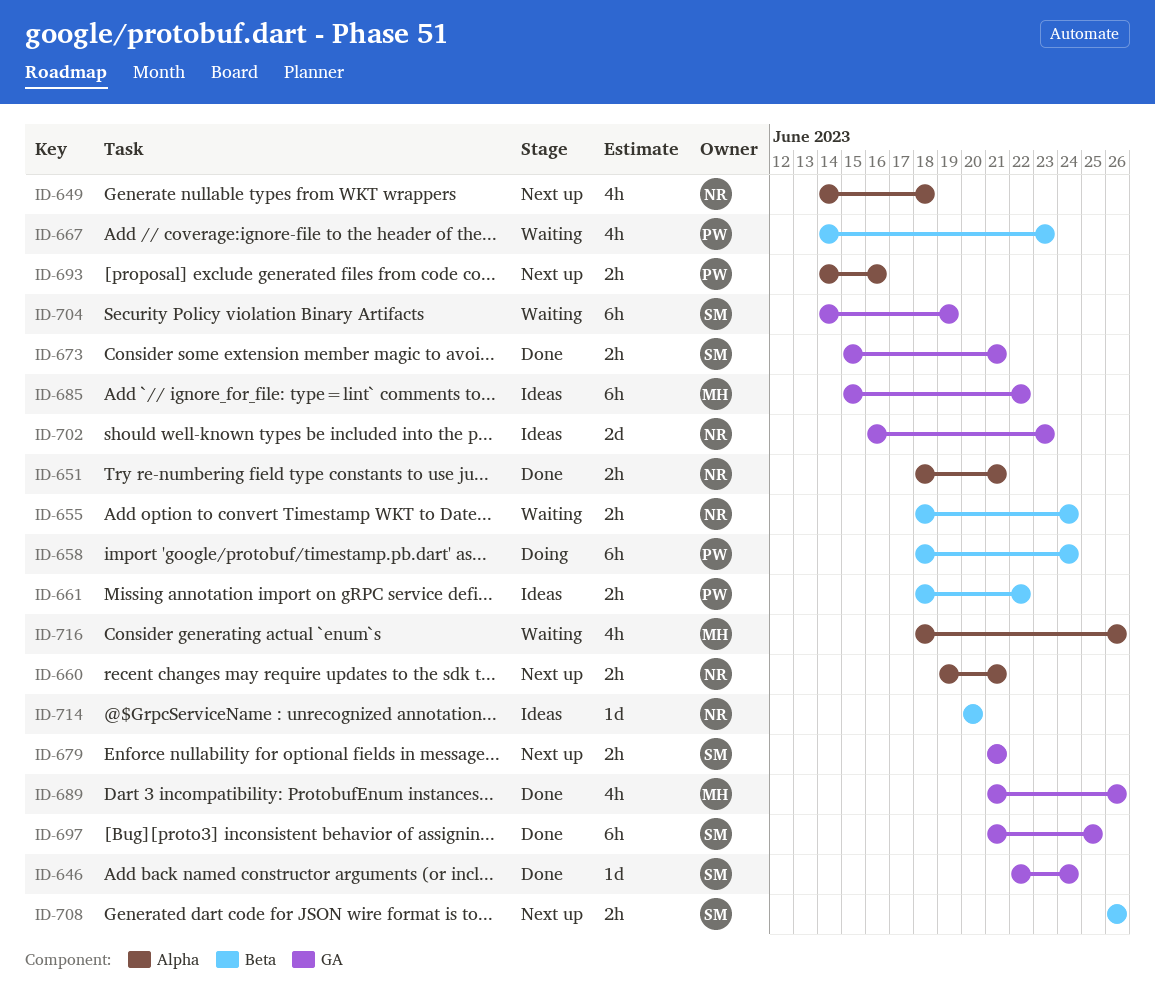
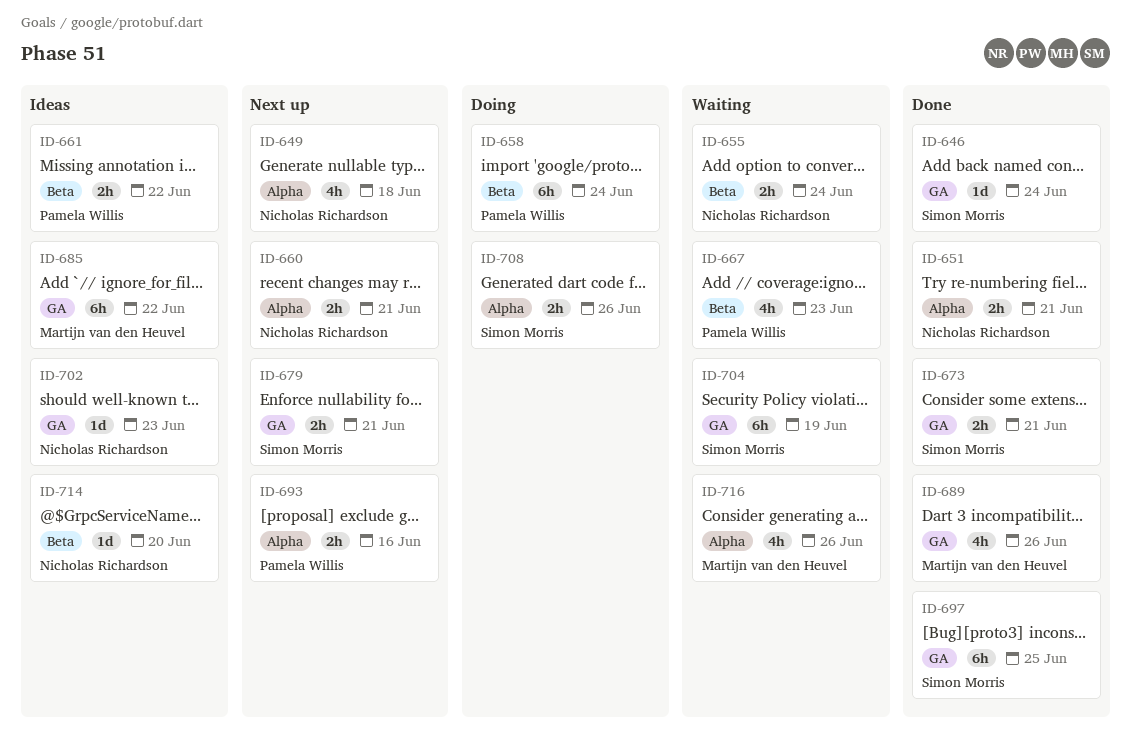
ID-702, estimate: 2d -> 1d
ID-708, status: Next up -> Doing
ID-708, label: Beta -> Alpha

